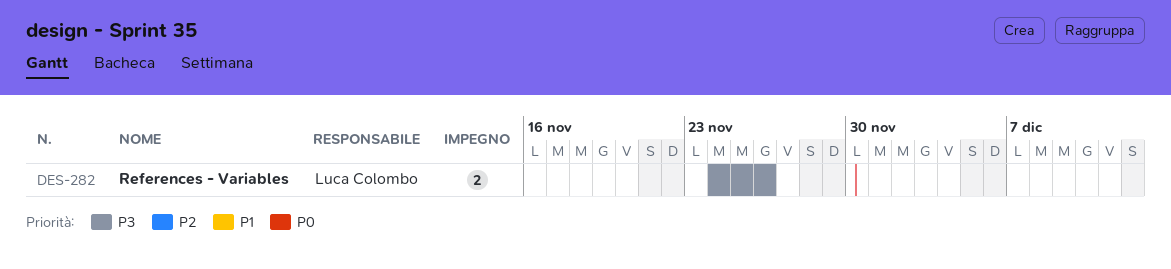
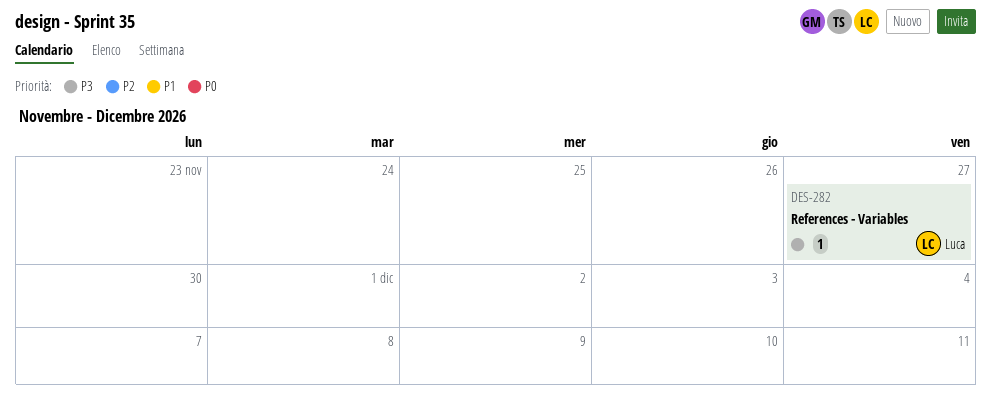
DES-282, estimate: 2 -> 1
DES-282, due: Nov 26 -> Nov 27

